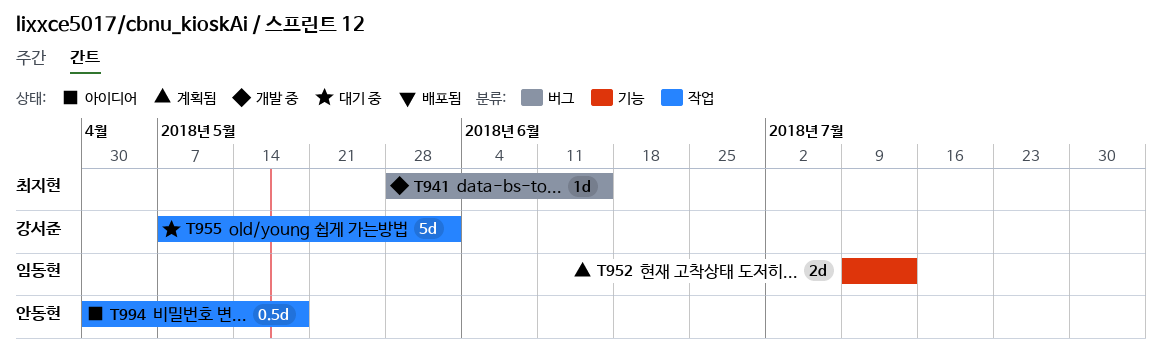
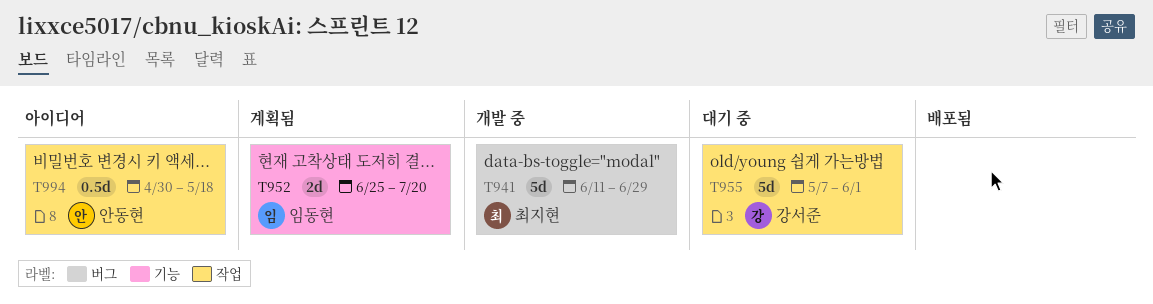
T941, estimate: 1d -> 5d
T941, start: May 28 -> Jun 11
T941, due: Jun 15 -> Jun 29
T952, start: Jul 9 -> Jun 25
T952, due: Jul 13 -> Jul 20

